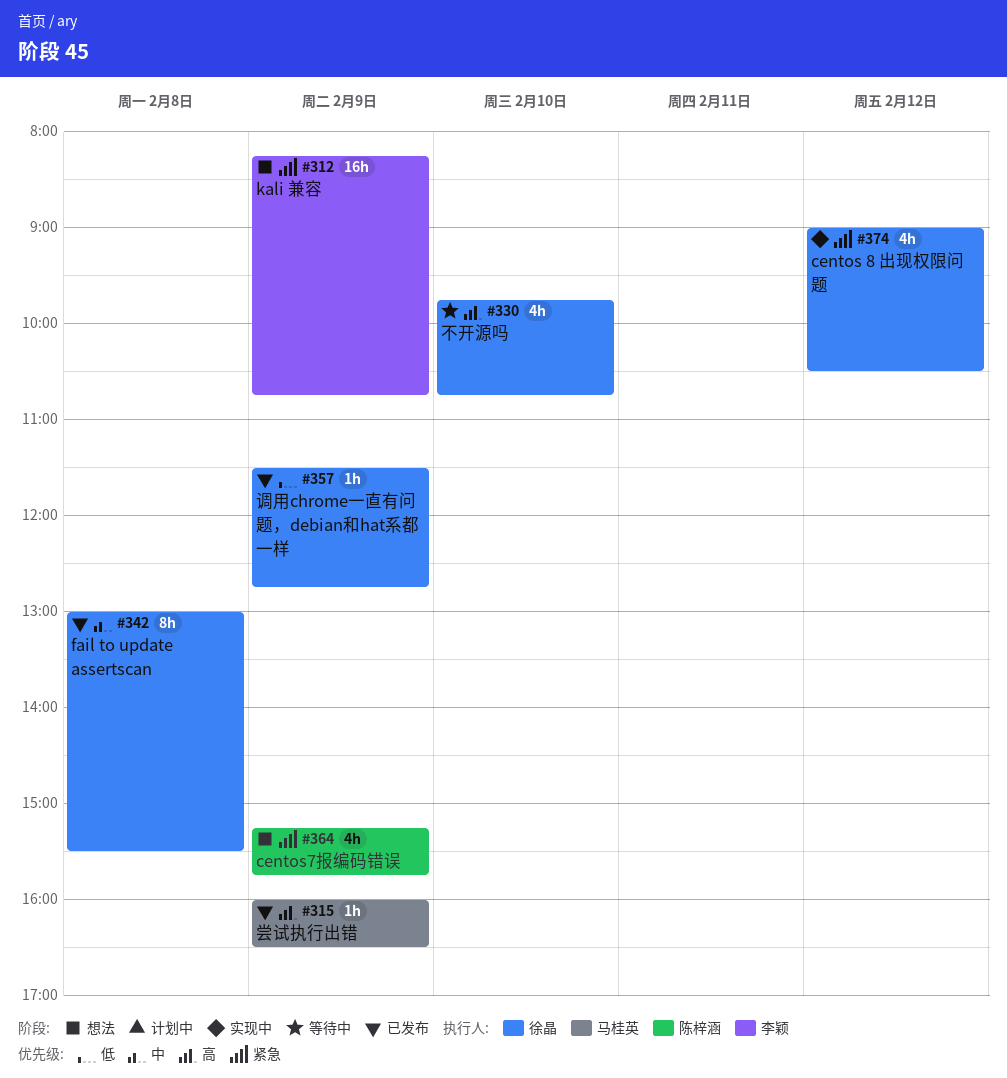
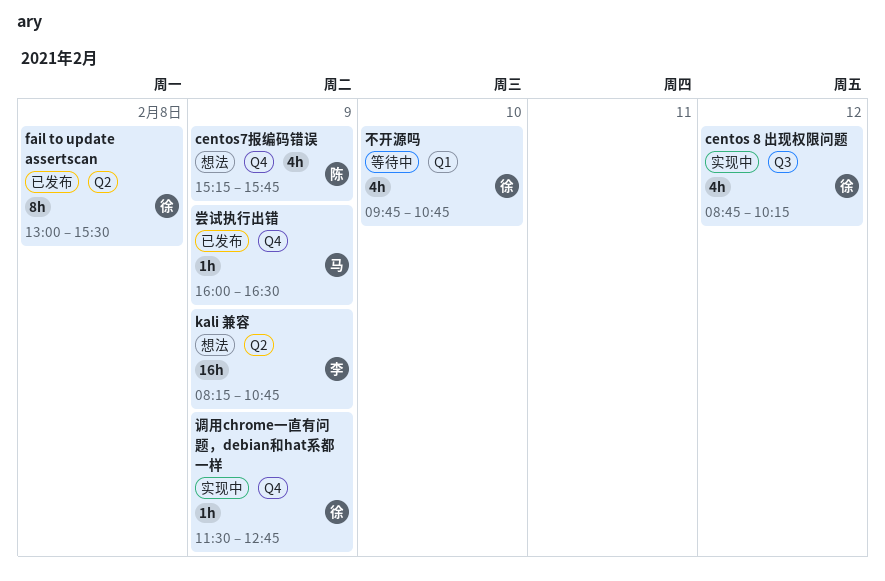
centos 8 出现权限问题, begins: 09:00 -> 08:45
centos 8 出现权限问题, ends: 10:30 -> 10:15
调用chrome一直有问题，debian和hat系都一样, status: 已发布 -> 实现中

